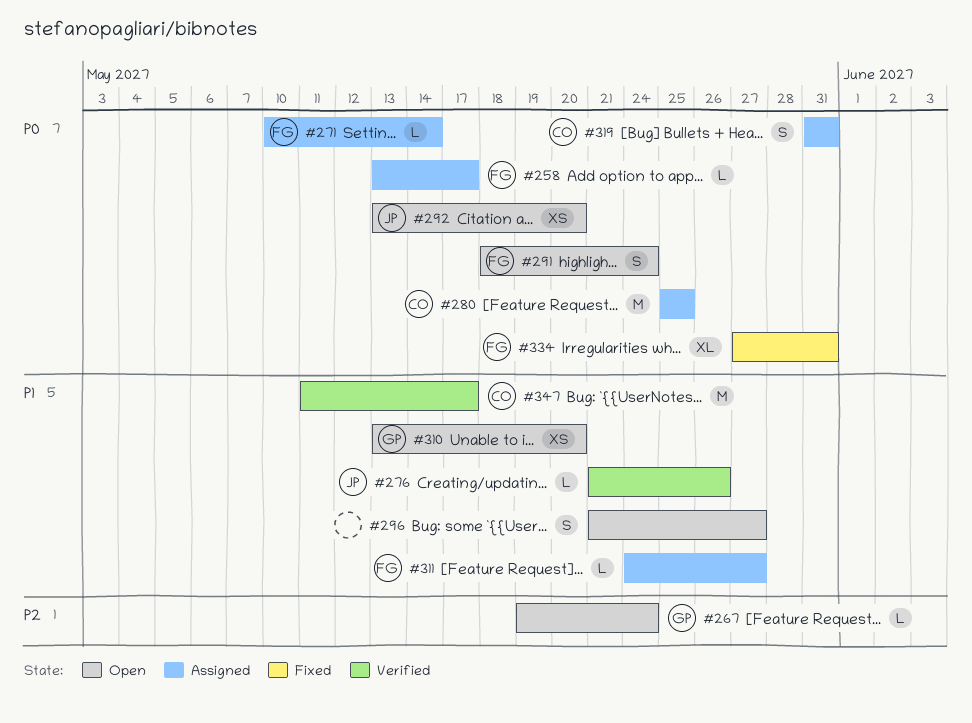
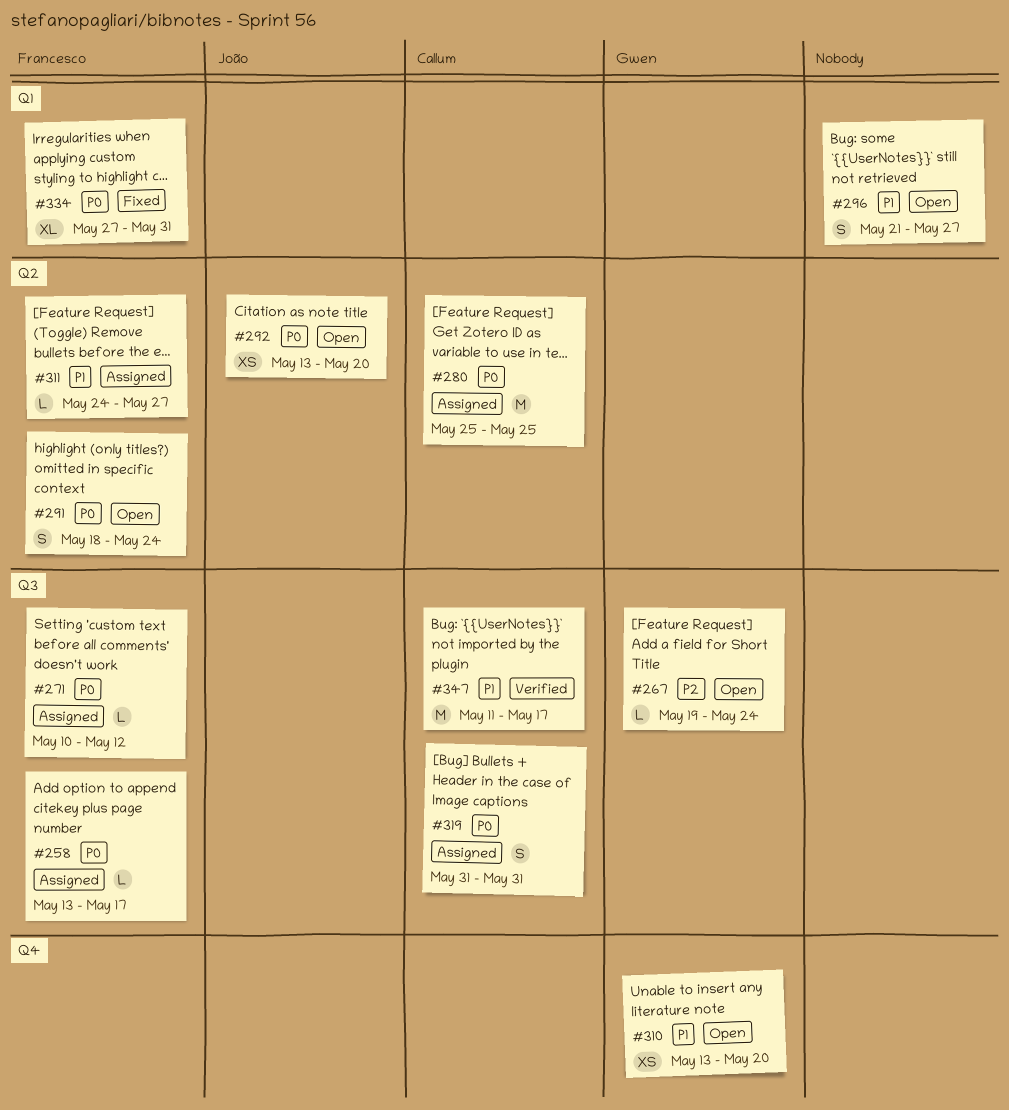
#271, due: May 14 -> May 12
#276: present -> none

